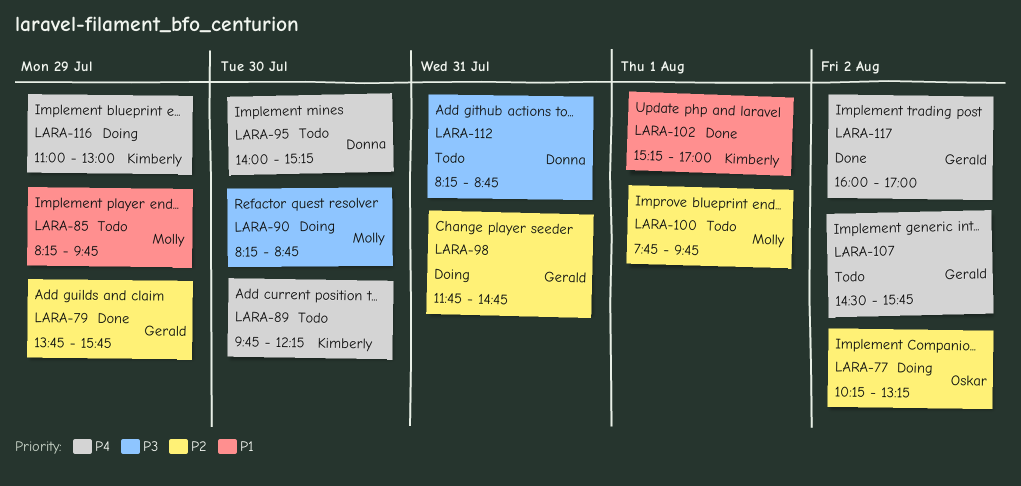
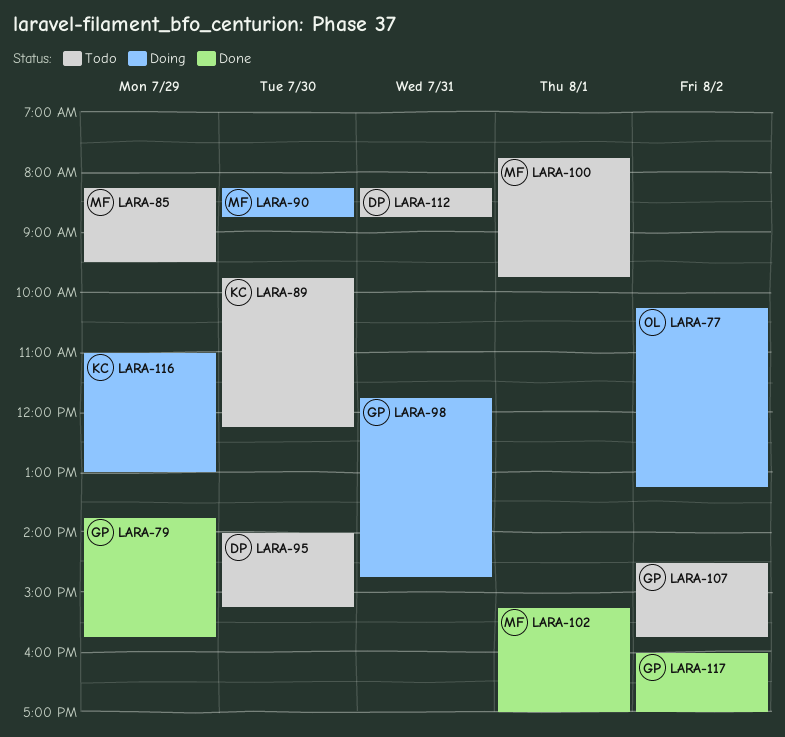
LARA-85, ends: 09:45 -> 09:30
LARA-102, owner: Kimberly -> Molly

